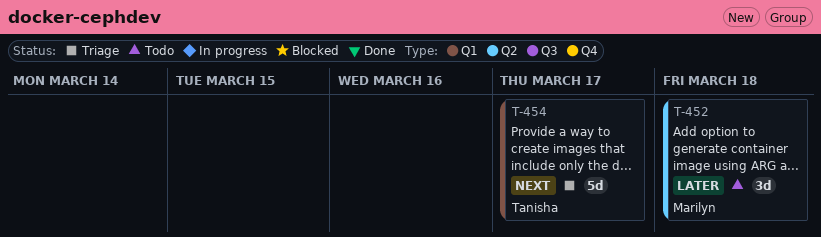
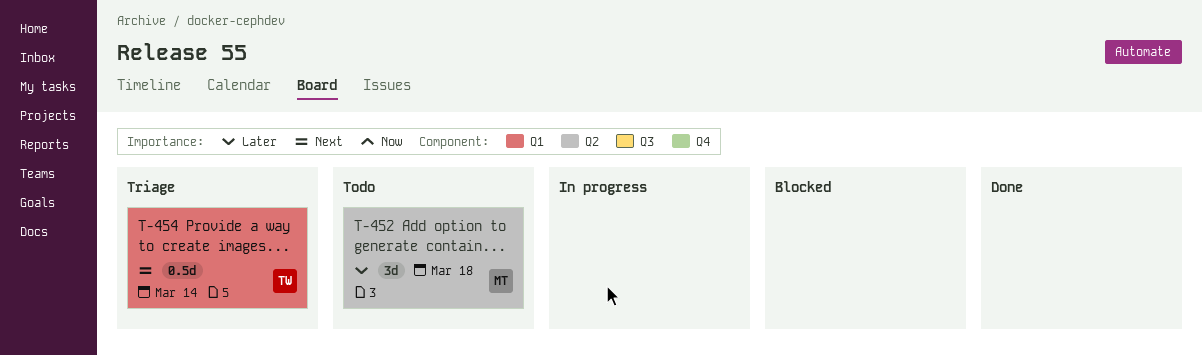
T-454, estimate: 5d -> 0.5d
T-454, due: Mar 17 -> Mar 14

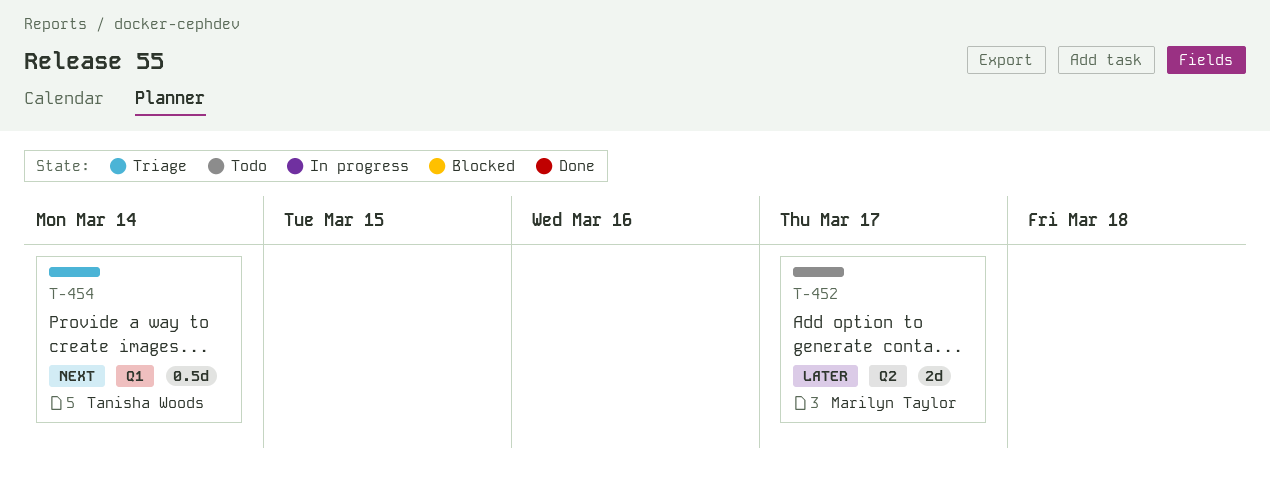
T-452, estimate: 3d -> 2d
T-452, due: Mar 18 -> Mar 17

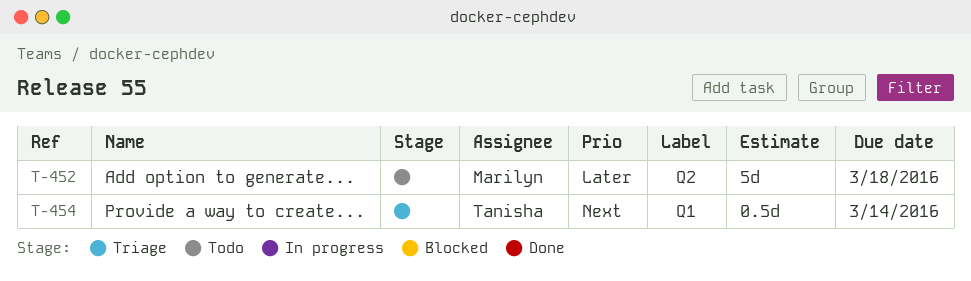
T-452, estimate: 2d -> 5d
T-452, due: Mar 17 -> Mar 18

